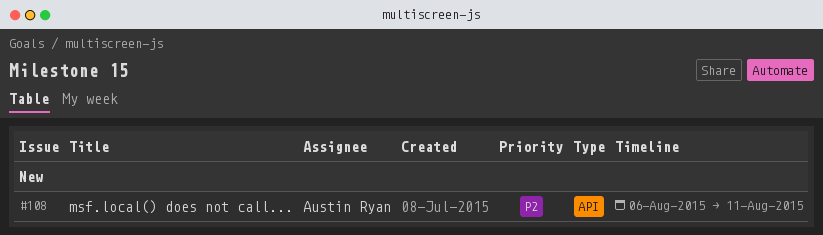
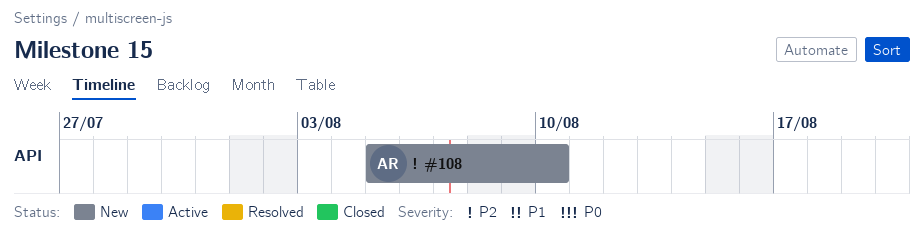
#108, start: Aug 6 -> Aug 5
#108, due: Aug 11 -> Aug 10

